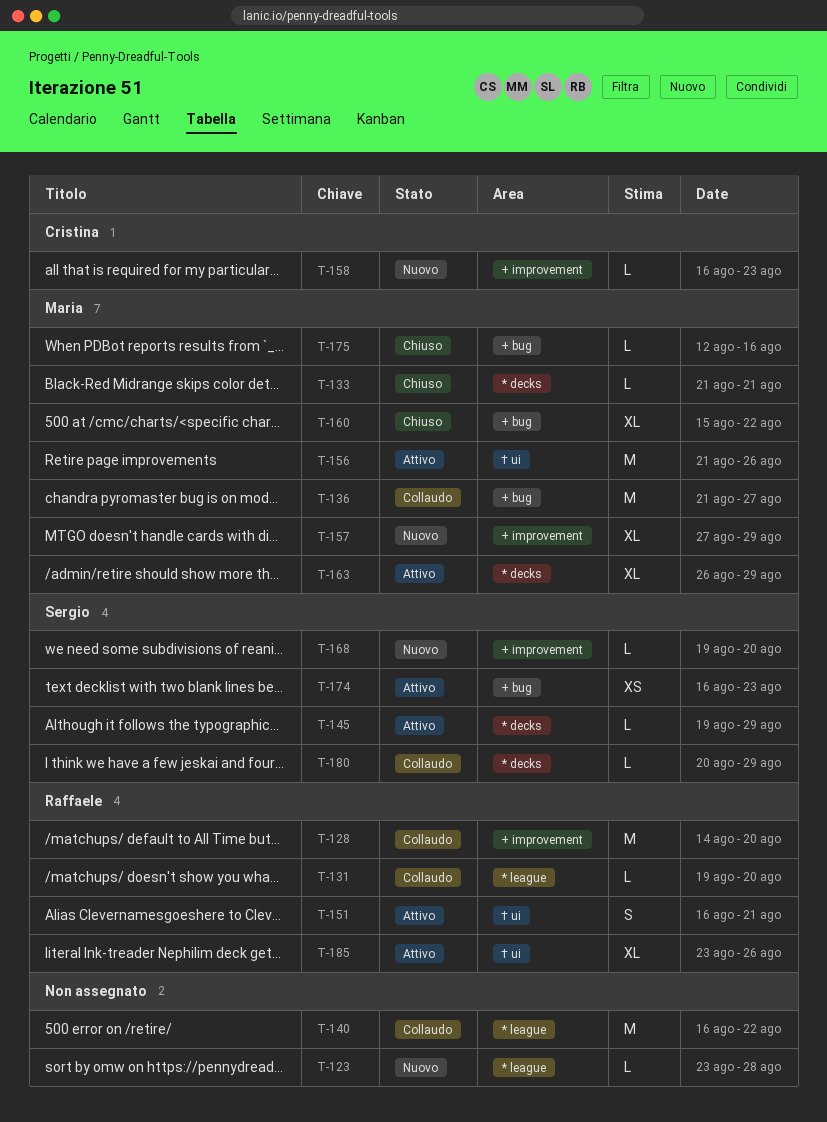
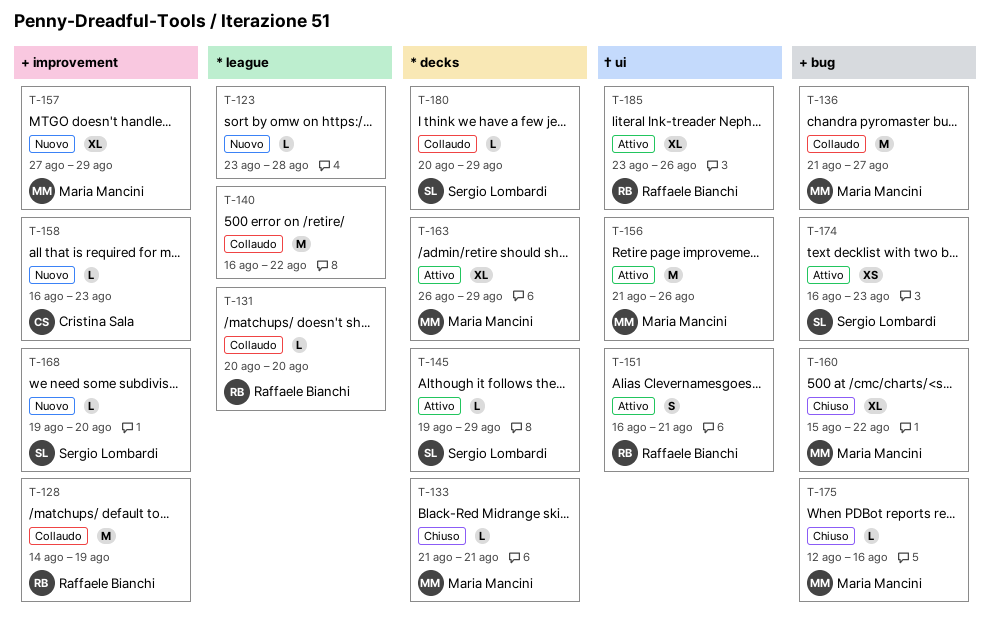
T-128, due: Aug 20 -> Aug 19
T-131, start: Aug 19 -> Aug 20

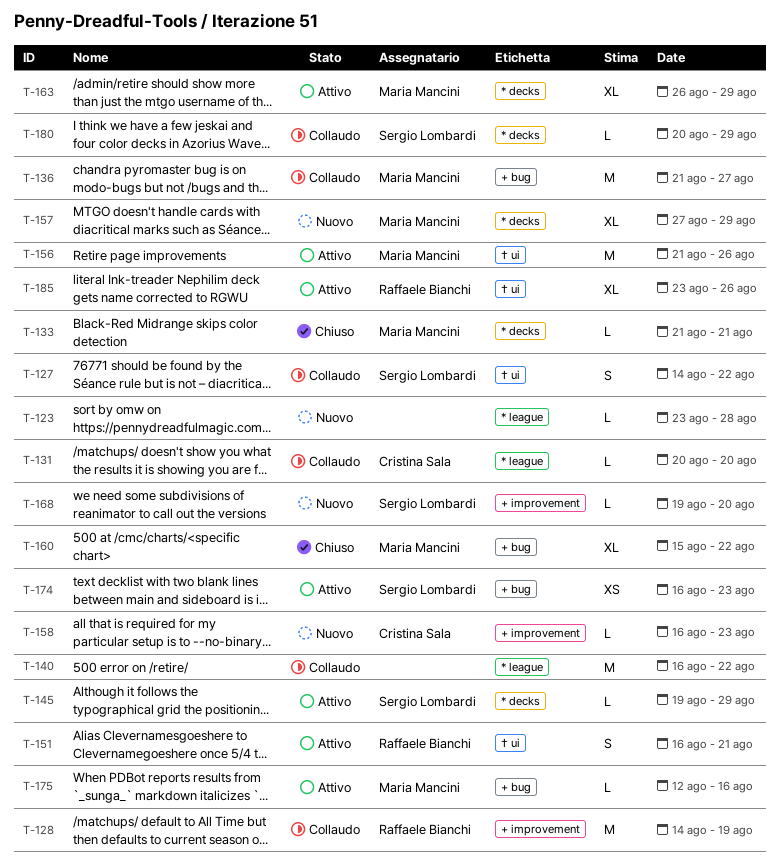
T-127: none -> present
T-131, owner: Raffaele Bianchi -> Cristina Sala
T-157, label: + improvement -> * decks
T-175, status: Chiuso -> Attivo

